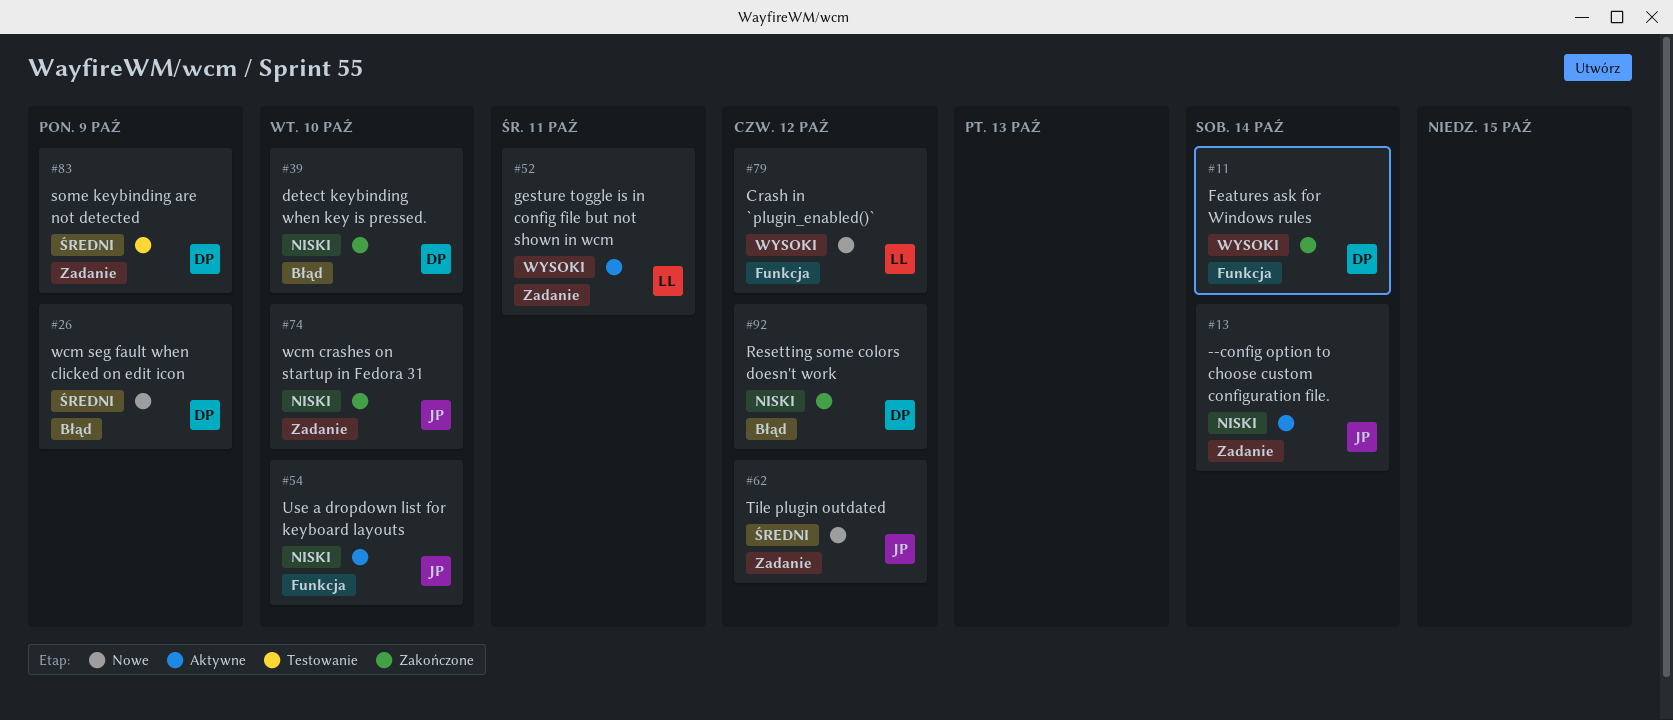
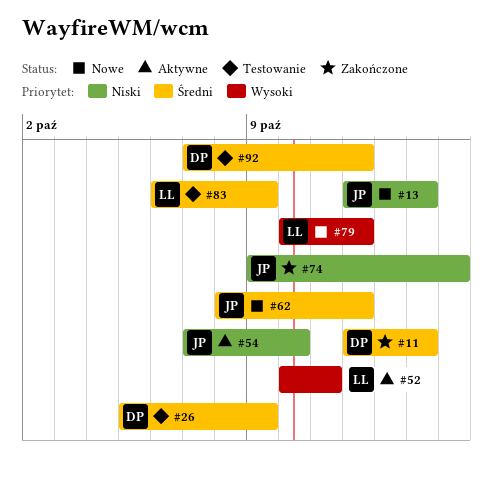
#11, priority: Wysoki -> Średni
#13, status: Aktywne -> Nowe
#26, status: Nowe -> Testowanie
#39: present -> none
#74, due: Oct 10 -> Oct 15
#83, owner: DP -> LL
#92, status: Zakończone -> Testowanie
#92, priority: Niski -> Średni

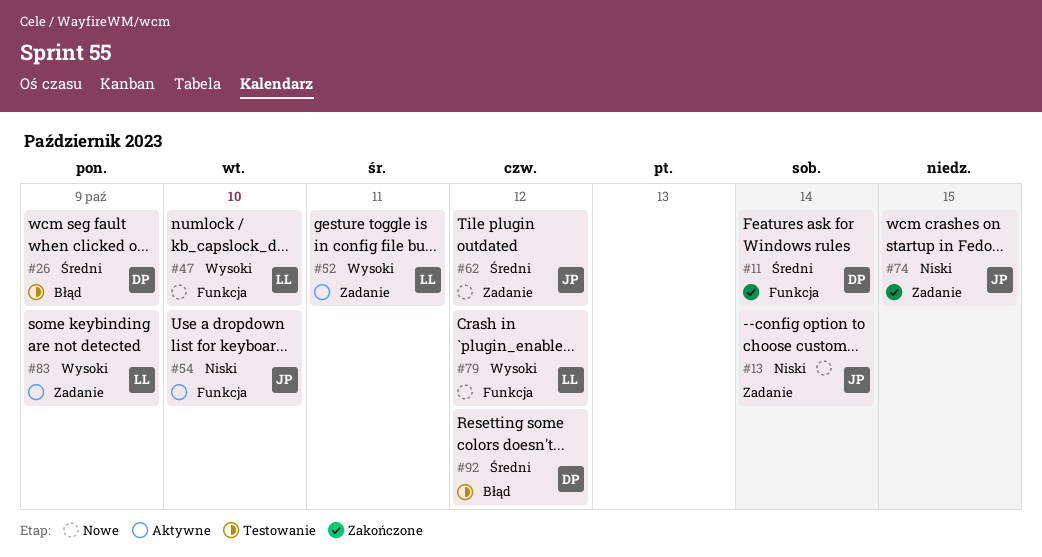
#47: none -> present
#83, status: Testowanie -> Aktywne
#83, priority: Średni -> Wysoki

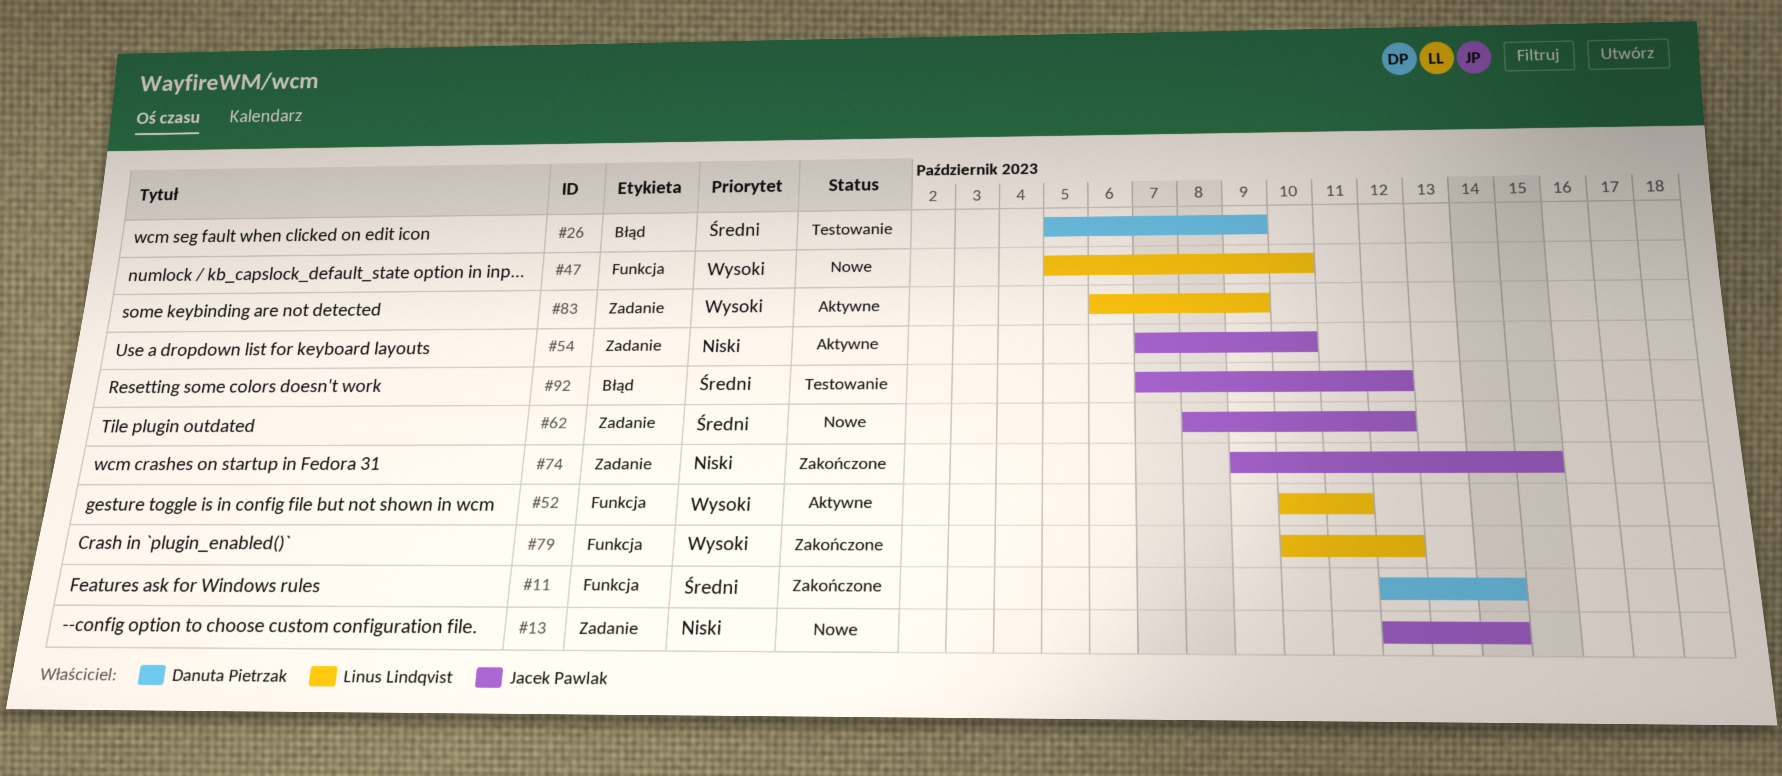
#52, label: Zadanie -> Funkcja
#54, label: Funkcja -> Zadanie
#79, status: Nowe -> Zakończone
#92, owner: Danuta Pietrzak -> Jacek Pawlak

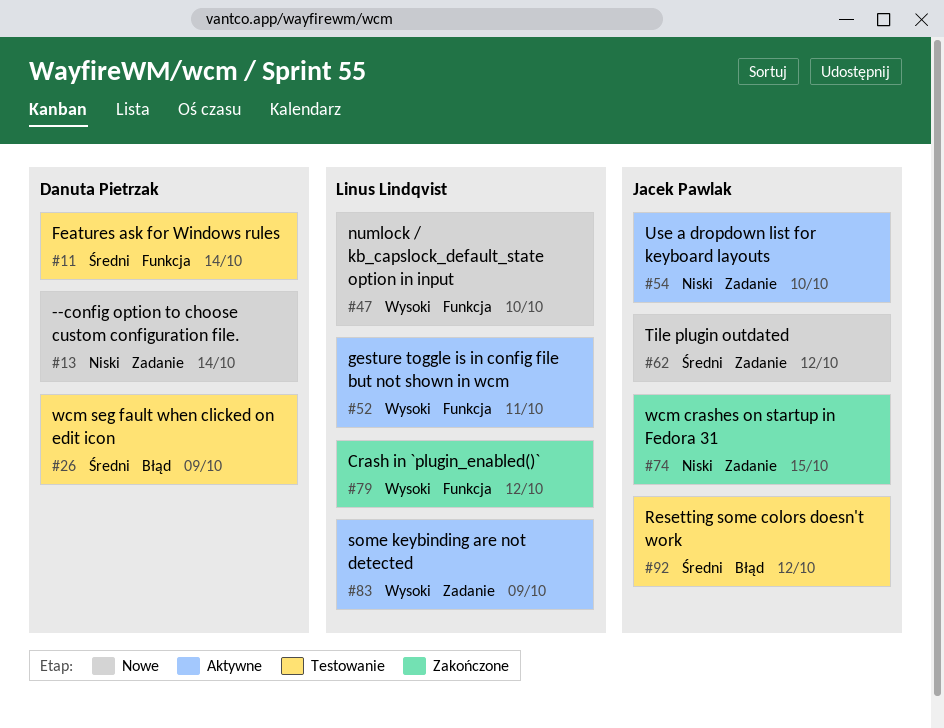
#11, status: Zakończone -> Testowanie
#13, owner: Jacek Pawlak -> Danuta Pietrzak

